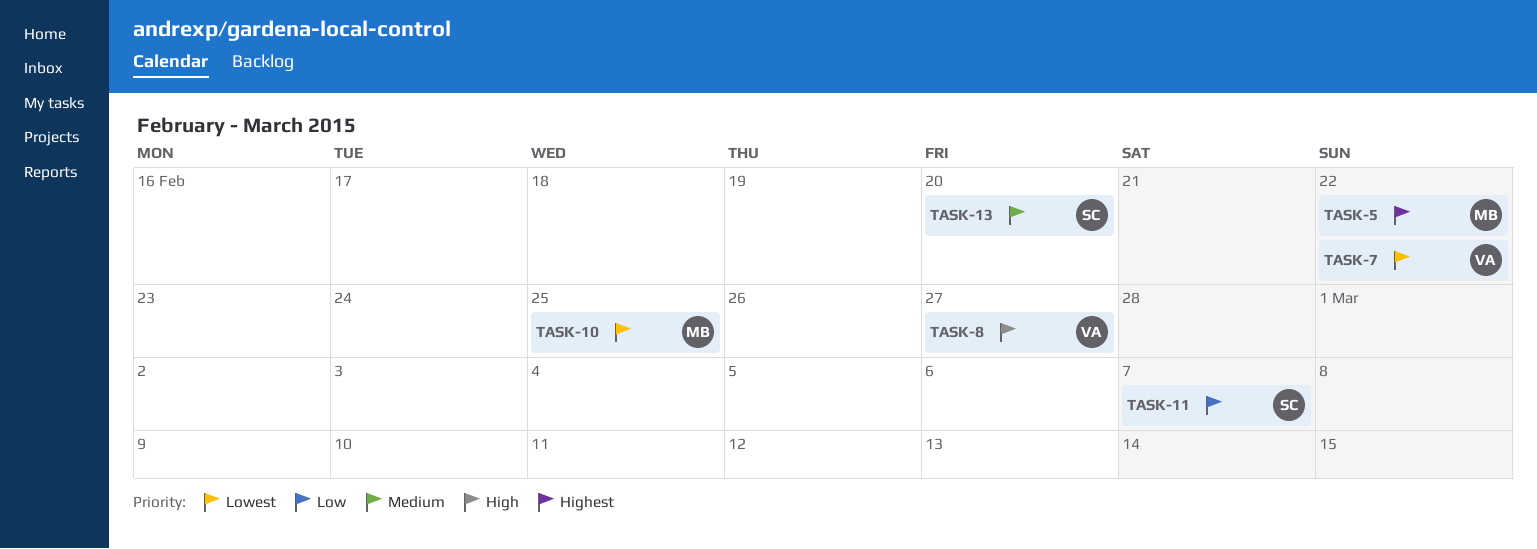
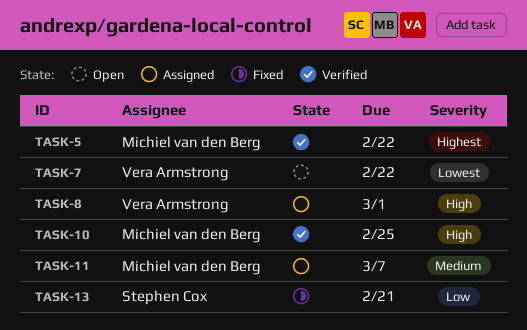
TASK-8, due: Feb 27 -> Mar 1
TASK-10, priority: Lowest -> High
TASK-11, owner: Stephen Cox -> Michiel van den Berg
TASK-11, priority: Low -> Medium
TASK-13, priority: Medium -> Low
TASK-13, due: Feb 20 -> Feb 21

